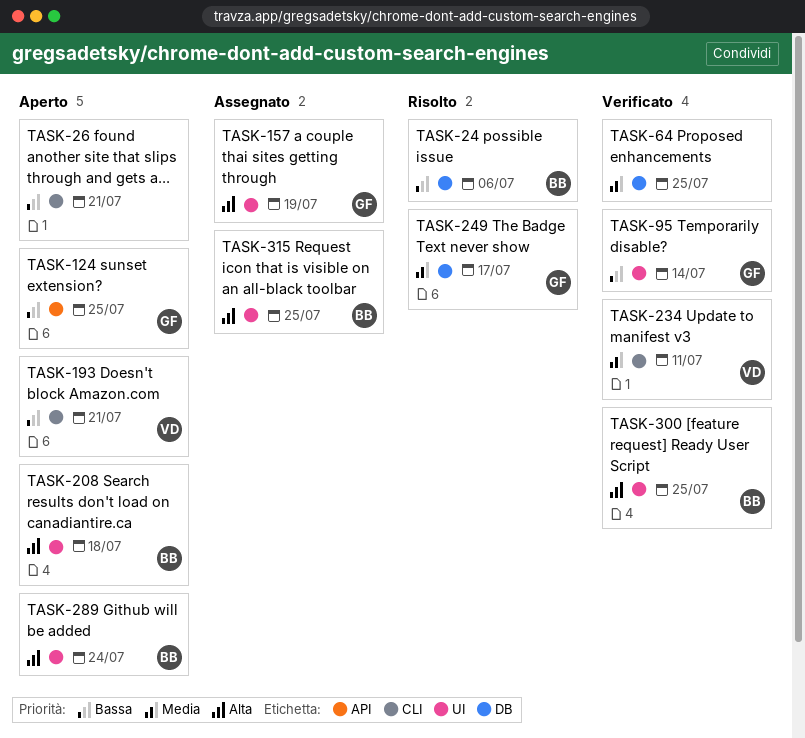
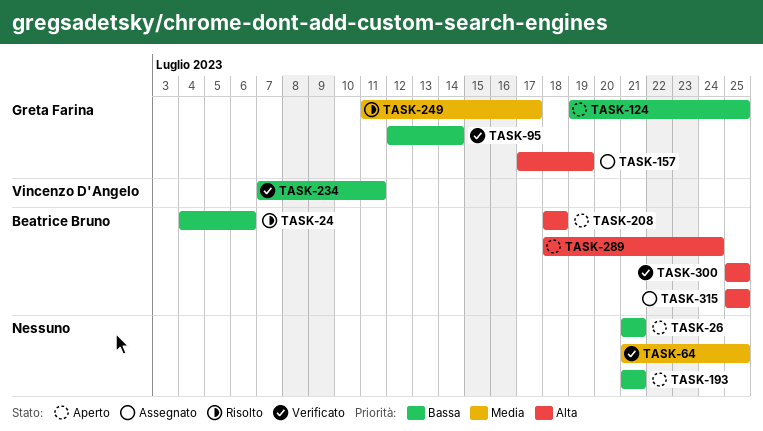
TASK-193, owner: Vincenzo D'Angelo -> none
TASK-234, priority: Media -> Bassa

